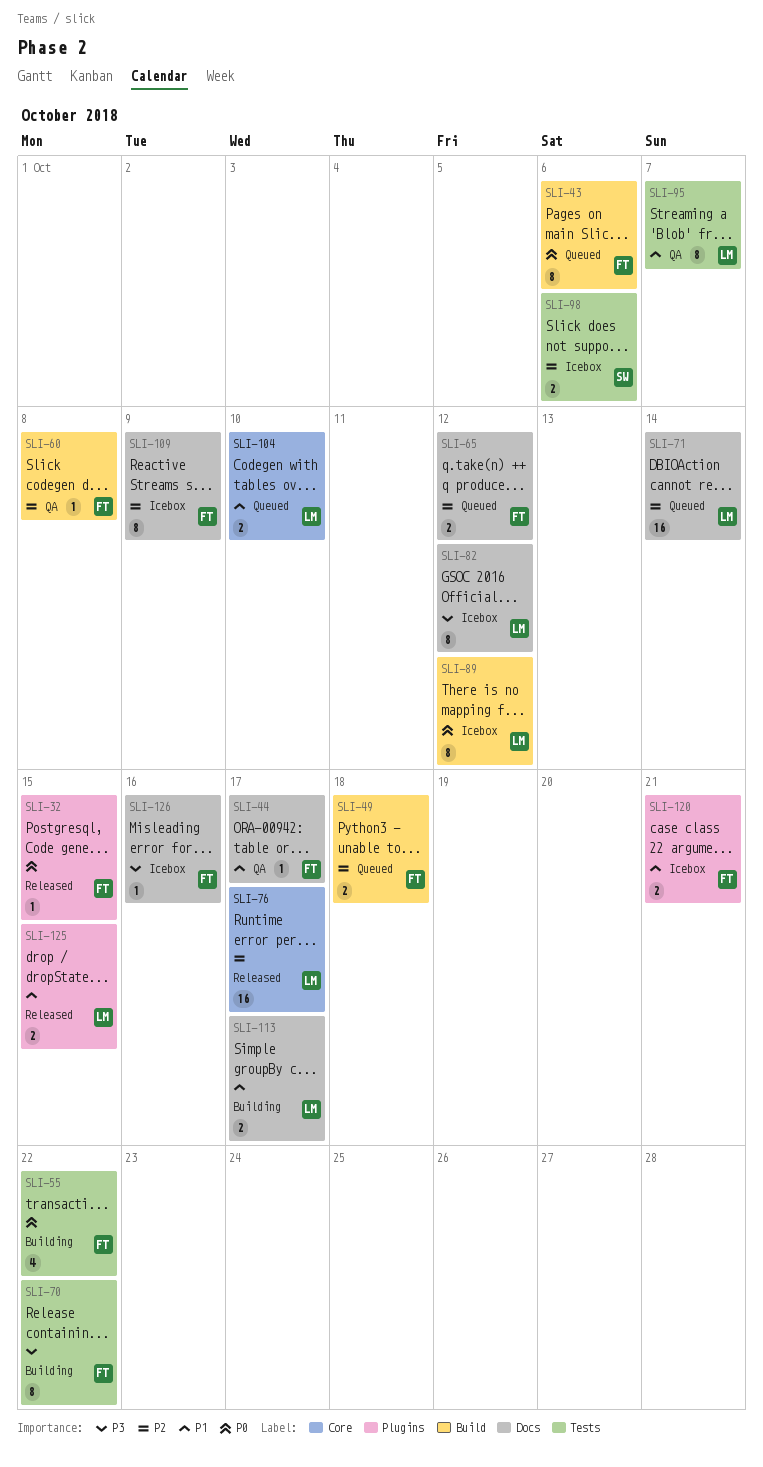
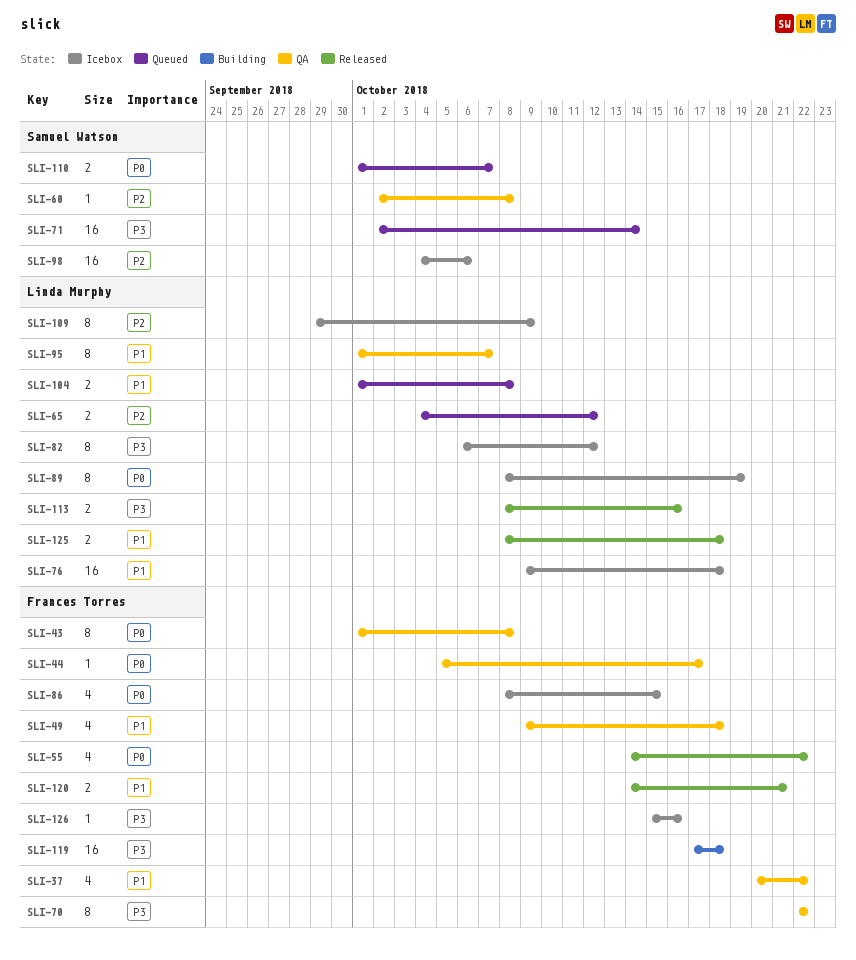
SLI-32: present -> none
SLI-37: none -> present
SLI-43, status: Queued -> QA
SLI-43, due: Oct 6 -> Oct 8
SLI-44, priority: P1 -> P0
SLI-49, status: Queued -> QA
SLI-49, priority: P2 -> P1
SLI-49, estimate: 2 -> 4
SLI-55, status: Building -> Released
SLI-60, owner: Frances Torres -> Samuel Watson
SLI-65, owner: Frances Torres -> Linda Murphy
SLI-70, status: Building -> QA
SLI-71, owner: Linda Murphy -> Samuel Watson
SLI-71, priority: P2 -> P3
SLI-76, status: Released -> Icebox
SLI-76, priority: P2 -> P1
SLI-76, due: Oct 17 -> Oct 18
SLI-86: none -> present
SLI-89, due: Oct 12 -> Oct 19
SLI-98, estimate: 2 -> 16
SLI-104, due: Oct 10 -> Oct 8
SLI-109, owner: Frances Torres -> Linda Murphy
SLI-110: none -> present
SLI-113, status: Building -> Released
SLI-113, priority: P1 -> P3
SLI-113, due: Oct 17 -> Oct 16
SLI-119: none -> present
SLI-120, status: Icebox -> Released
SLI-125, due: Oct 15 -> Oct 18

